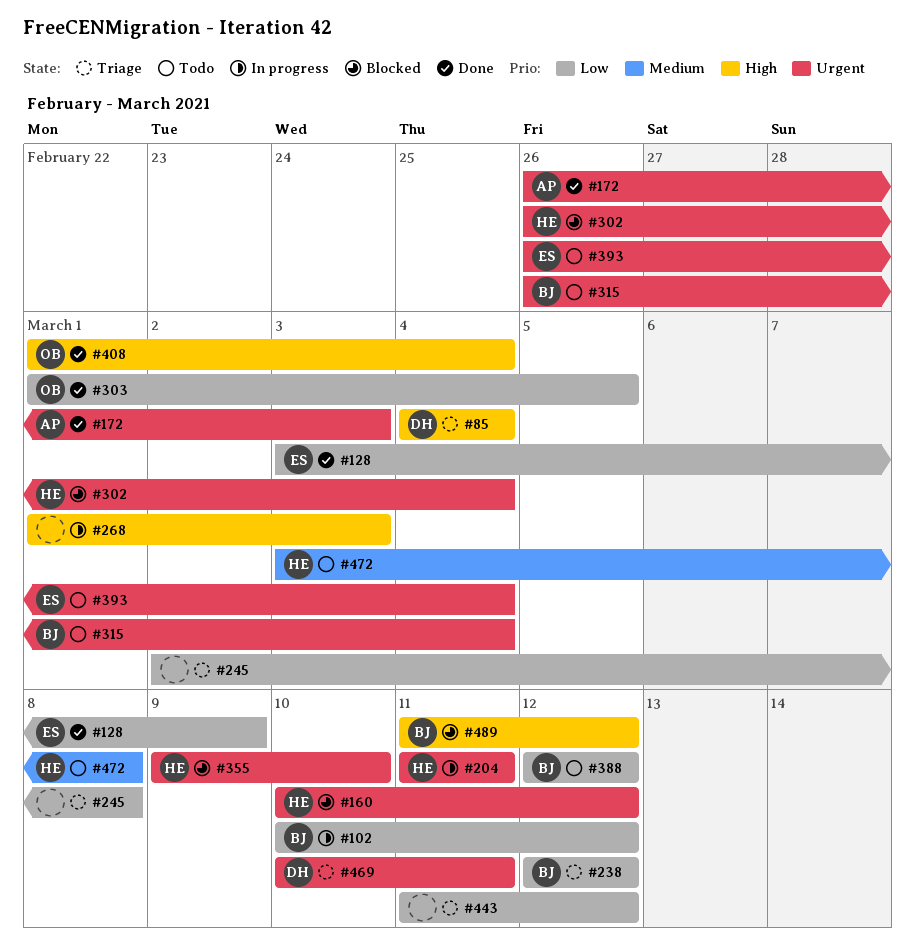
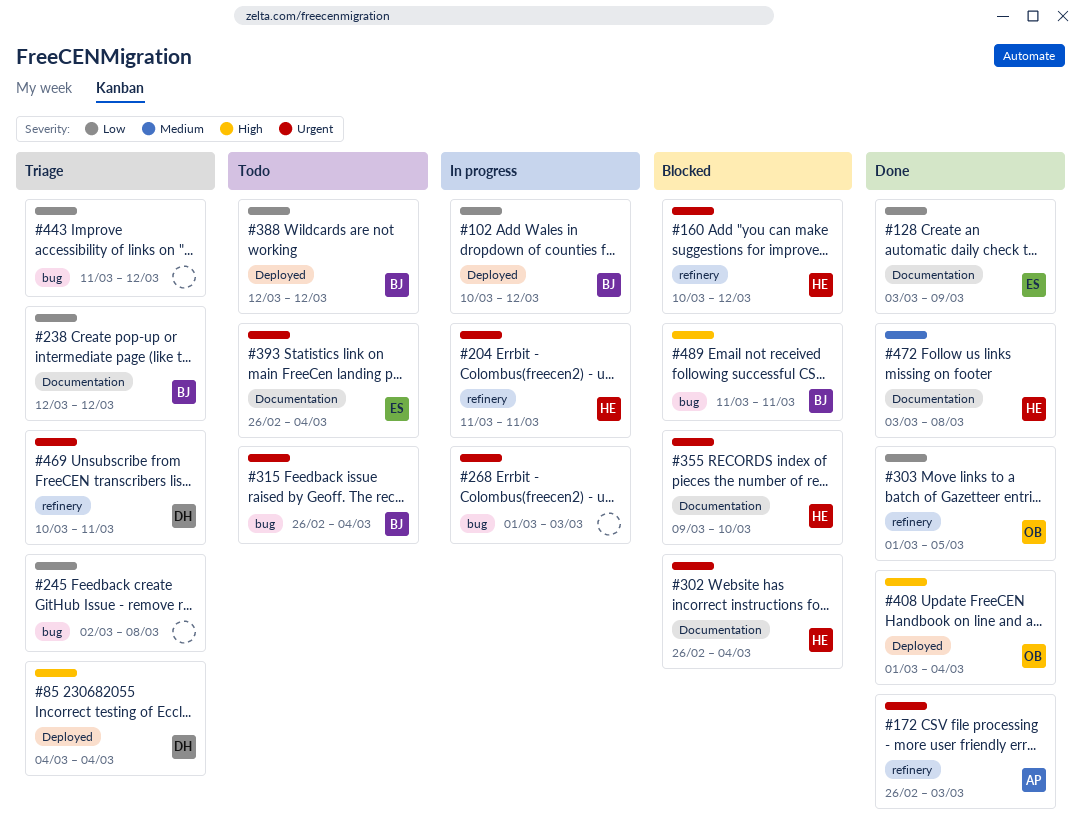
#268, priority: High -> Urgent
#472, status: Todo -> Done
#489, due: Mar 12 -> Mar 11

